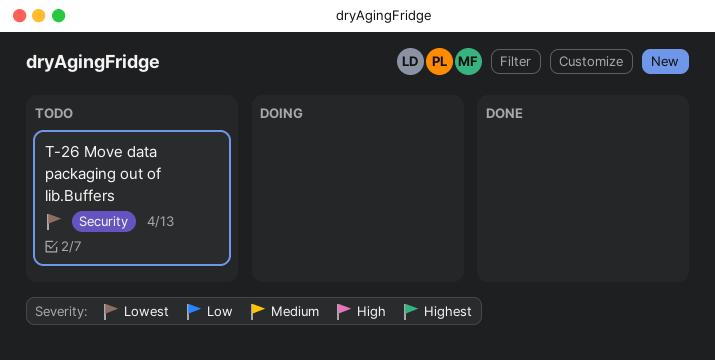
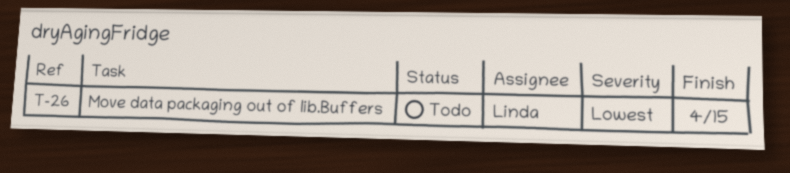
T-26, due: Apr 13 -> Apr 15

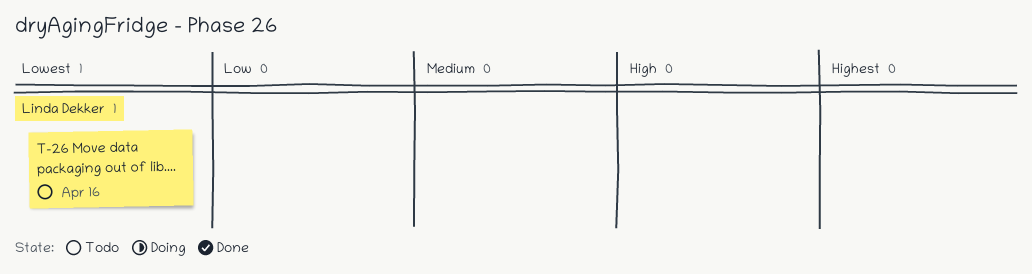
T-26, due: Apr 15 -> Apr 16

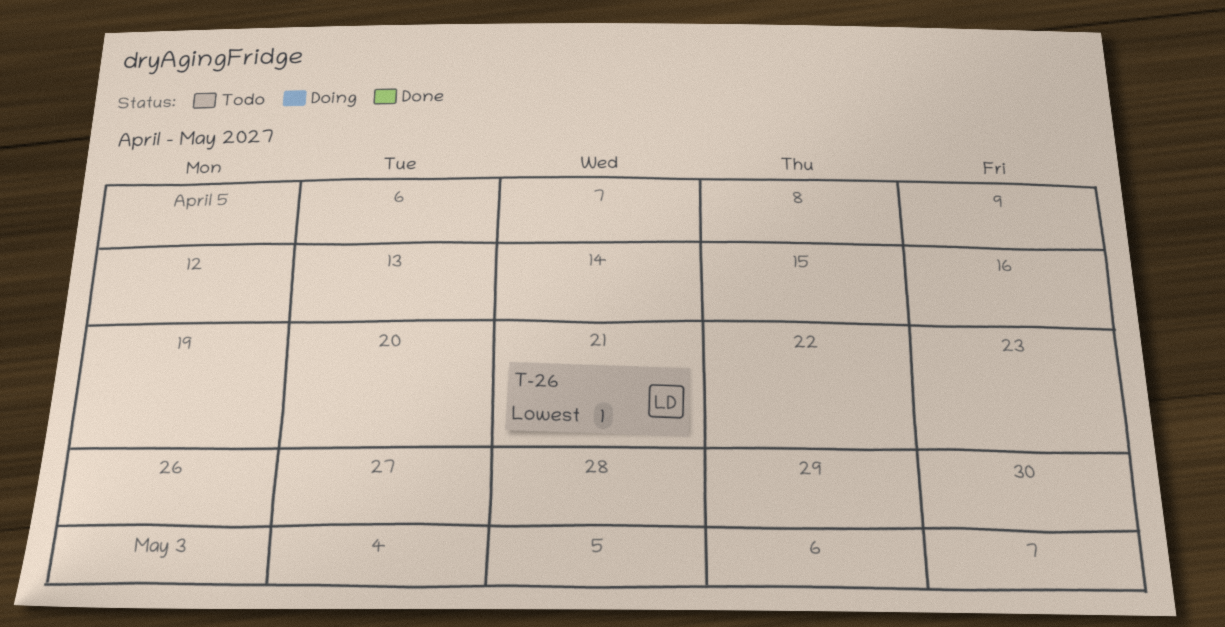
T-26, due: Apr 16 -> Apr 21

